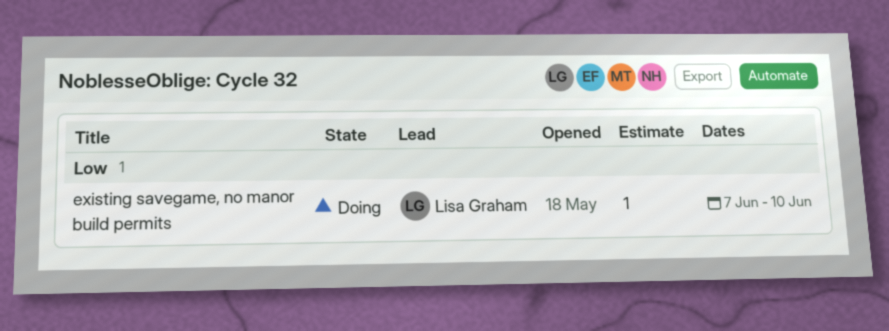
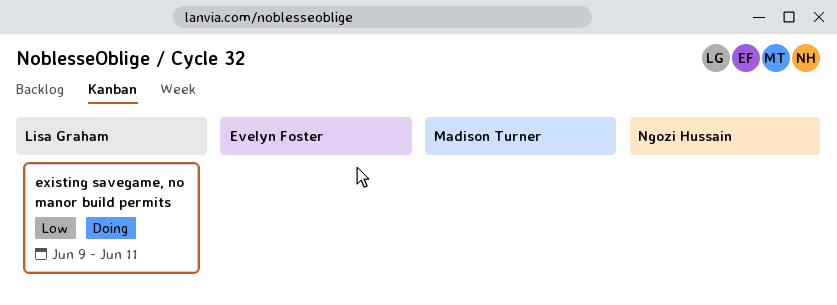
existing savegame, no manor build permits, start: Jun 7 -> Jun 9
existing savegame, no manor build permits, due: Jun 10 -> Jun 11

